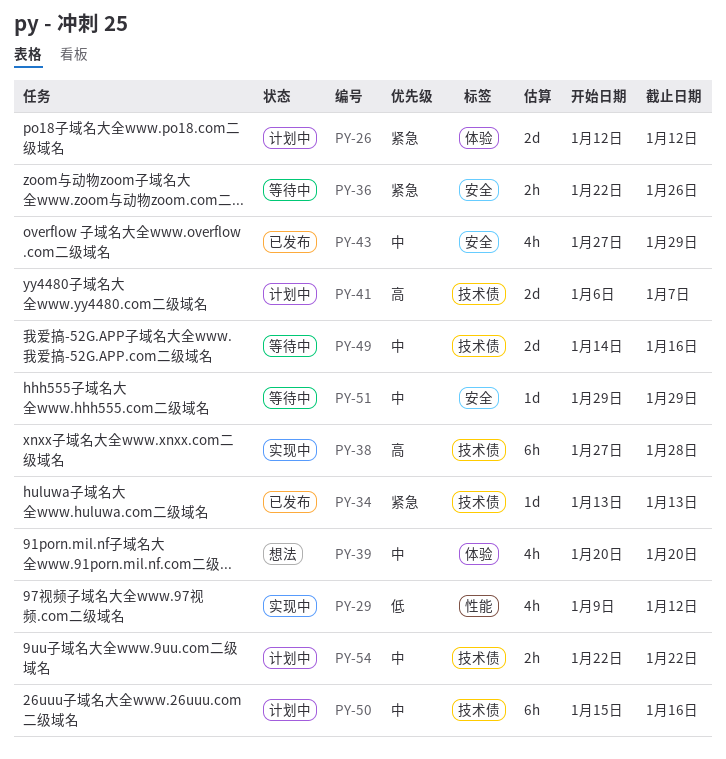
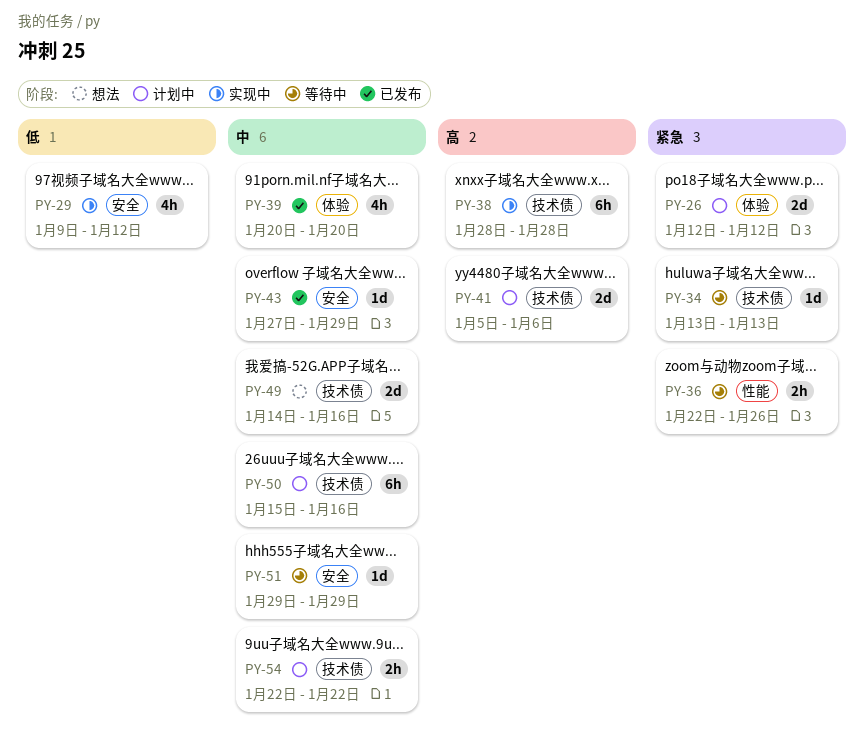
PY-29, label: 性能 -> 安全
PY-34, status: 已发布 -> 等待中
PY-36, label: 安全 -> 性能
PY-38, start: Jan 27 -> Jan 28
PY-39, status: 想法 -> 已发布
PY-41, start: Jan 6 -> Jan 5
PY-41, due: Jan 7 -> Jan 6
PY-43, estimate: 4h -> 1d
PY-49, status: 等待中 -> 想法

